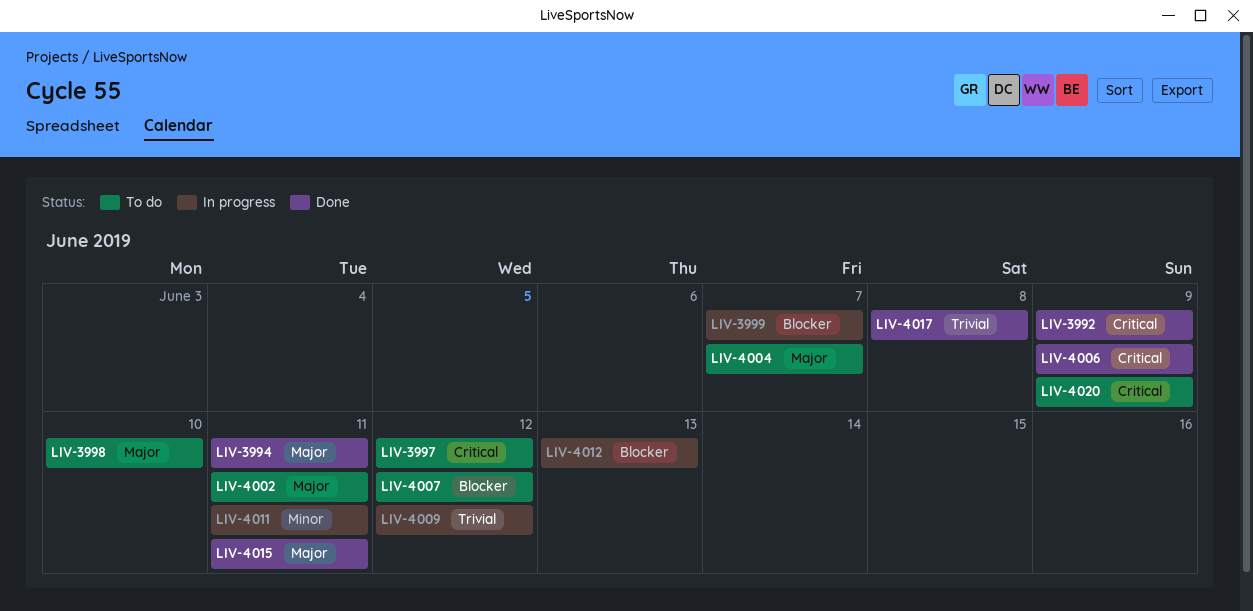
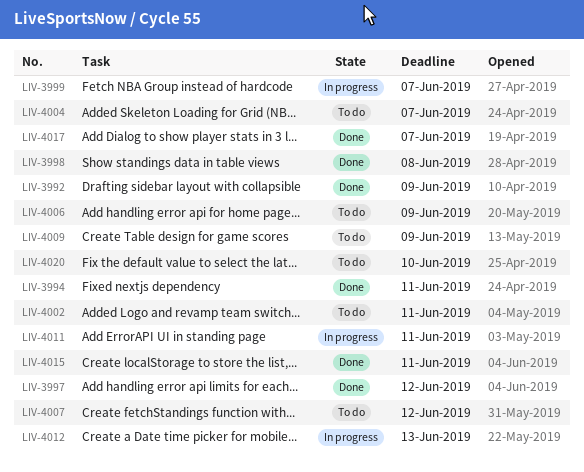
LIV-3997, status: To do -> Done
LIV-3998, status: To do -> Done
LIV-3998, due: Jun 10 -> Jun 8
LIV-4006, status: Done -> To do
LIV-4009, status: In progress -> To do
LIV-4009, due: Jun 12 -> Jun 9
LIV-4017, due: Jun 8 -> Jun 7
LIV-4020, due: Jun 9 -> Jun 10

